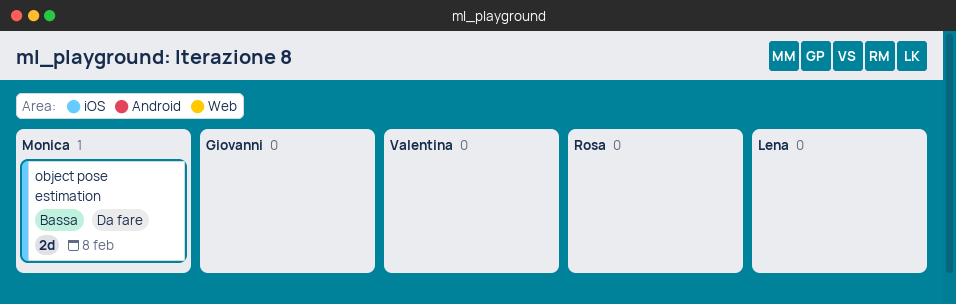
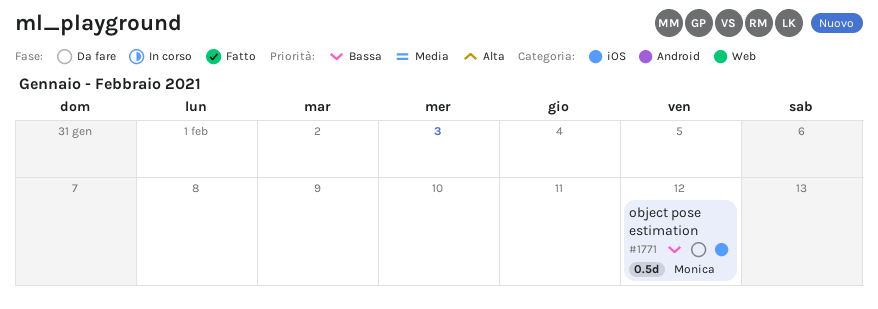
object pose estimation, estimate: 2d -> 0.5d
object pose estimation, due: Feb 8 -> Feb 12

